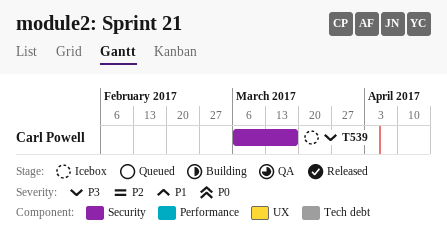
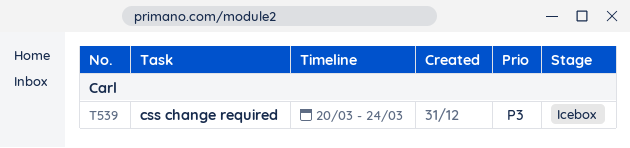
T539, start: Mar 6 -> Mar 20
T539, due: Mar 17 -> Mar 24

